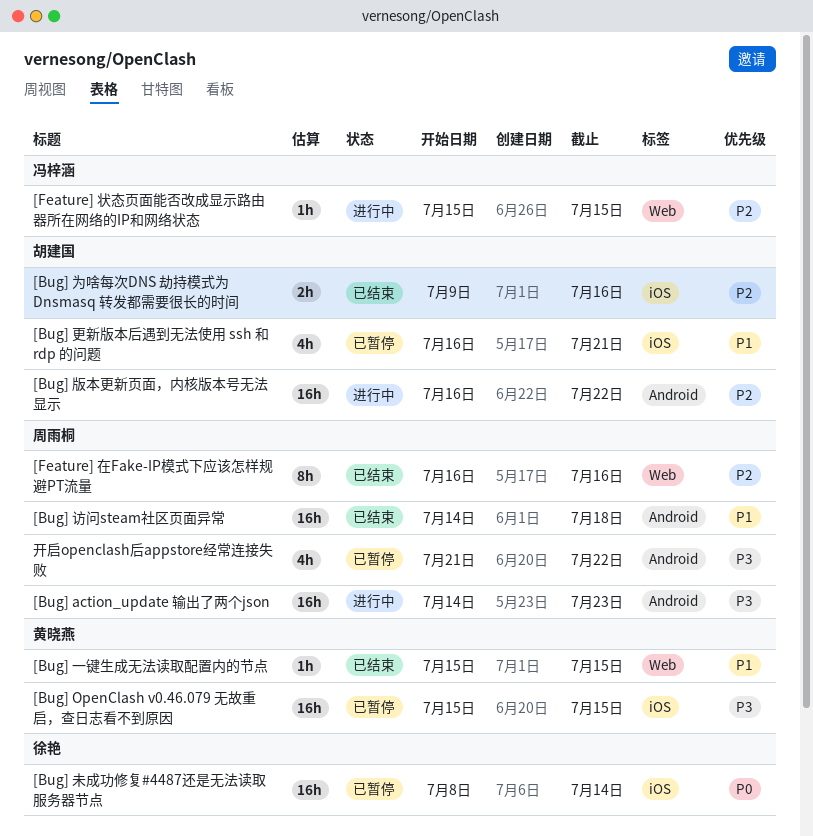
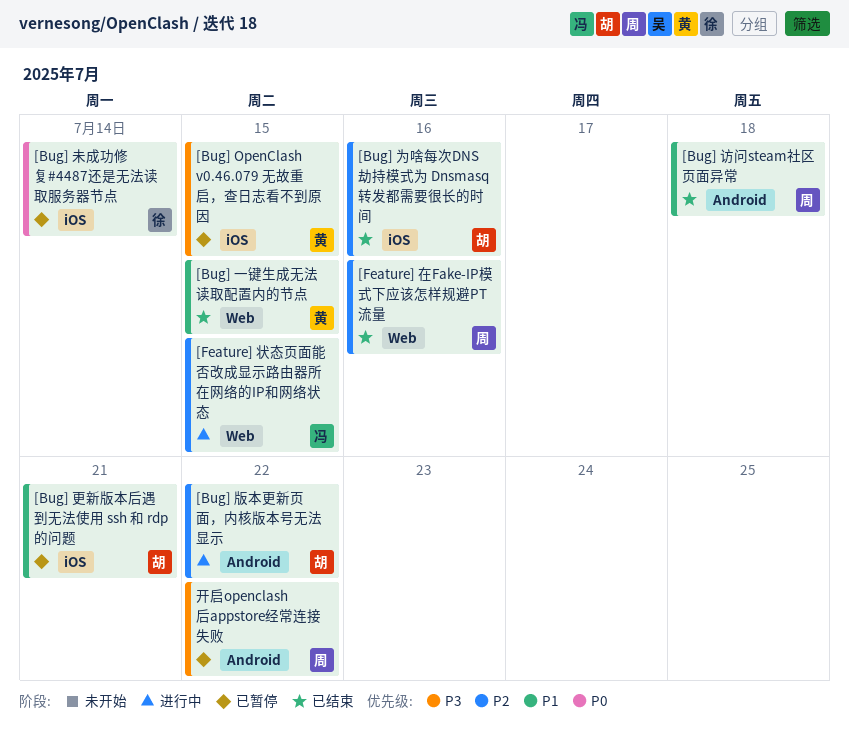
[Bug] action_update 输出了两个json: present -> none

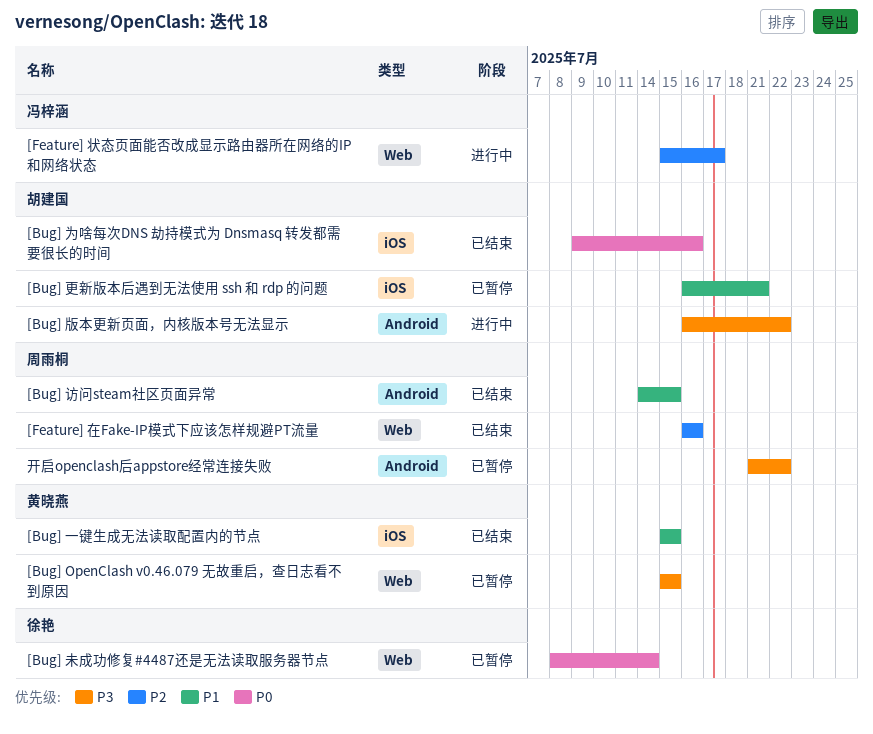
[Bug] OpenClash v0.46.079 无故重启，查日志看不到原因, label: iOS -> Web
[Bug] 一键生成无法读取配置内的节点, label: Web -> iOS
[Bug] 为啥每次DNS 劫持模式为 Dnsmasq 转发都需要很长的时间, priority: P2 -> P0
[Bug] 未成功修复#4487还是无法读取服务器节点, label: iOS -> Web
[Bug] 版本更新页面，内核版本号无法显示, priority: P2 -> P3
[Bug] 访问steam社区页面异常, due: Jul 18 -> Jul 15
[Feature] 状态页面能否改成显示路由器所在网络的IP和网络状态, due: Jul 15 -> Jul 17

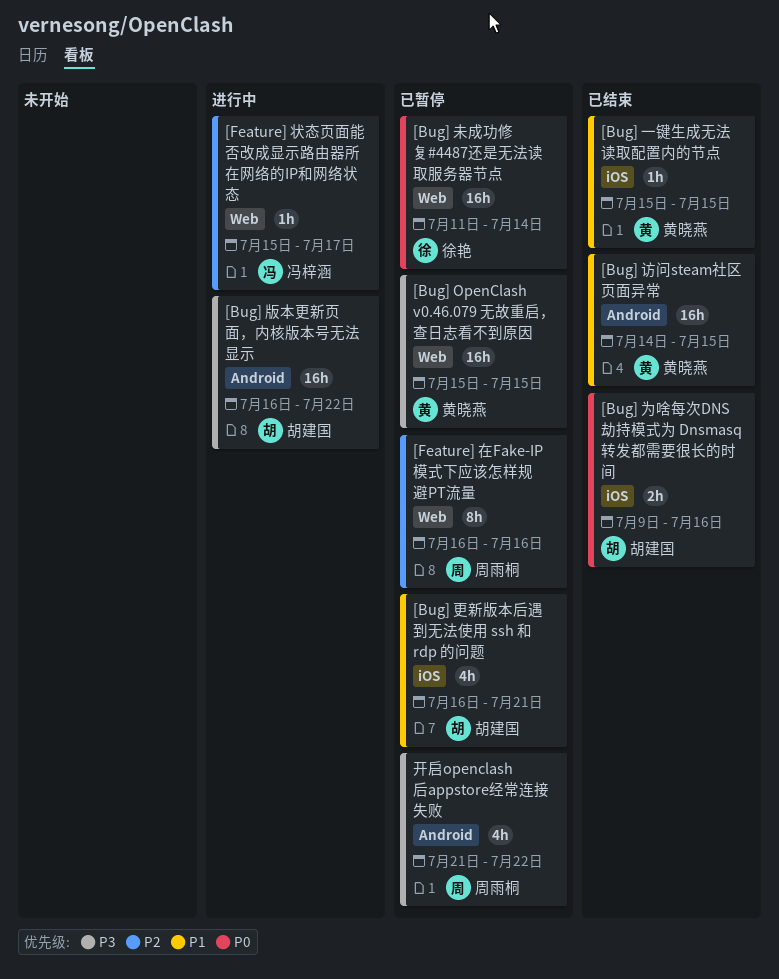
[Bug] 未成功修复#4487还是无法读取服务器节点, start: Jul 8 -> Jul 11
[Bug] 访问steam社区页面异常, owner: 周雨桐 -> 黄晓燕
[Feature] 在Fake-IP模式下应该怎样规避PT流量, status: 已结束 -> 已暂停

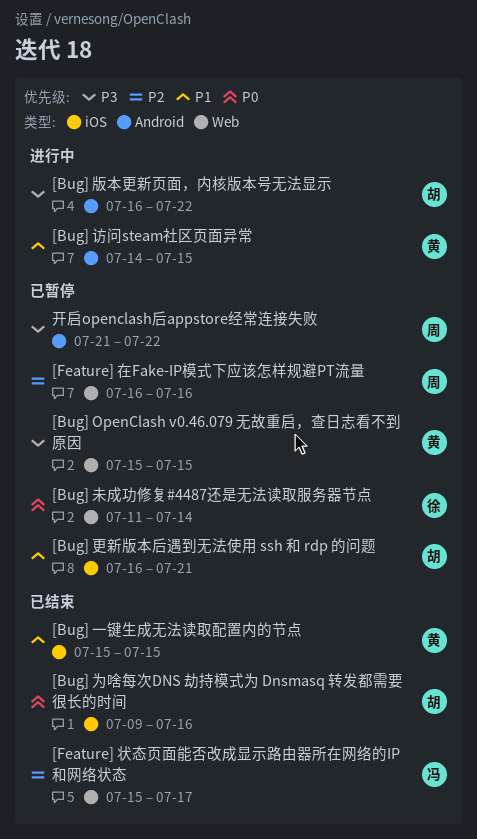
[Bug] 访问steam社区页面异常, status: 已结束 -> 进行中
[Feature] 状态页面能否改成显示路由器所在网络的IP和网络状态, status: 进行中 -> 已结束

